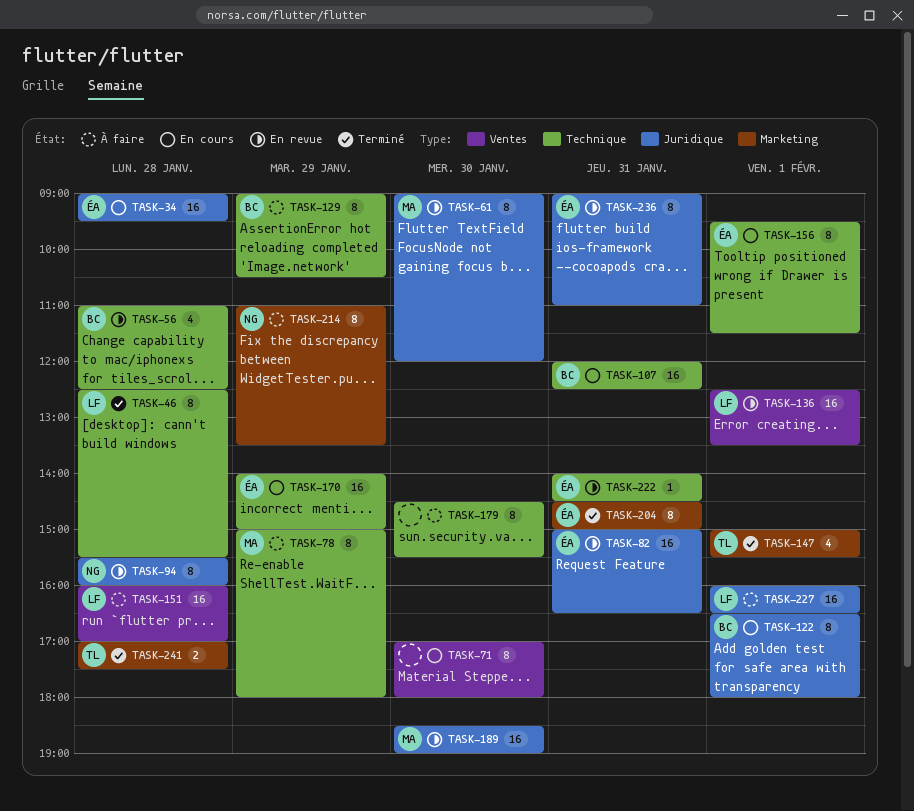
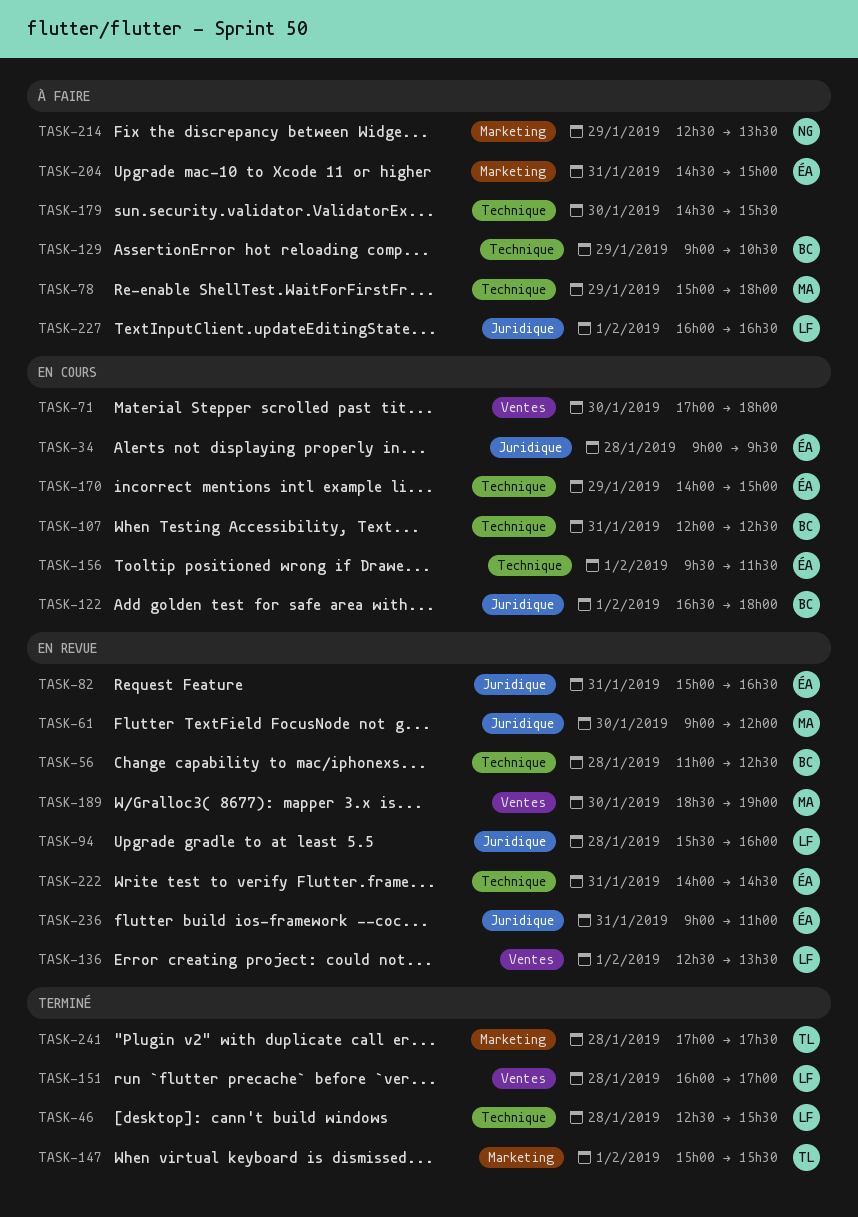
TASK-94, owner: NG -> LF
TASK-151, status: À faire -> Terminé
TASK-189, label: Juridique -> Ventes
TASK-204, status: Terminé -> À faire
TASK-214, begins: 11:00 -> 12:30

